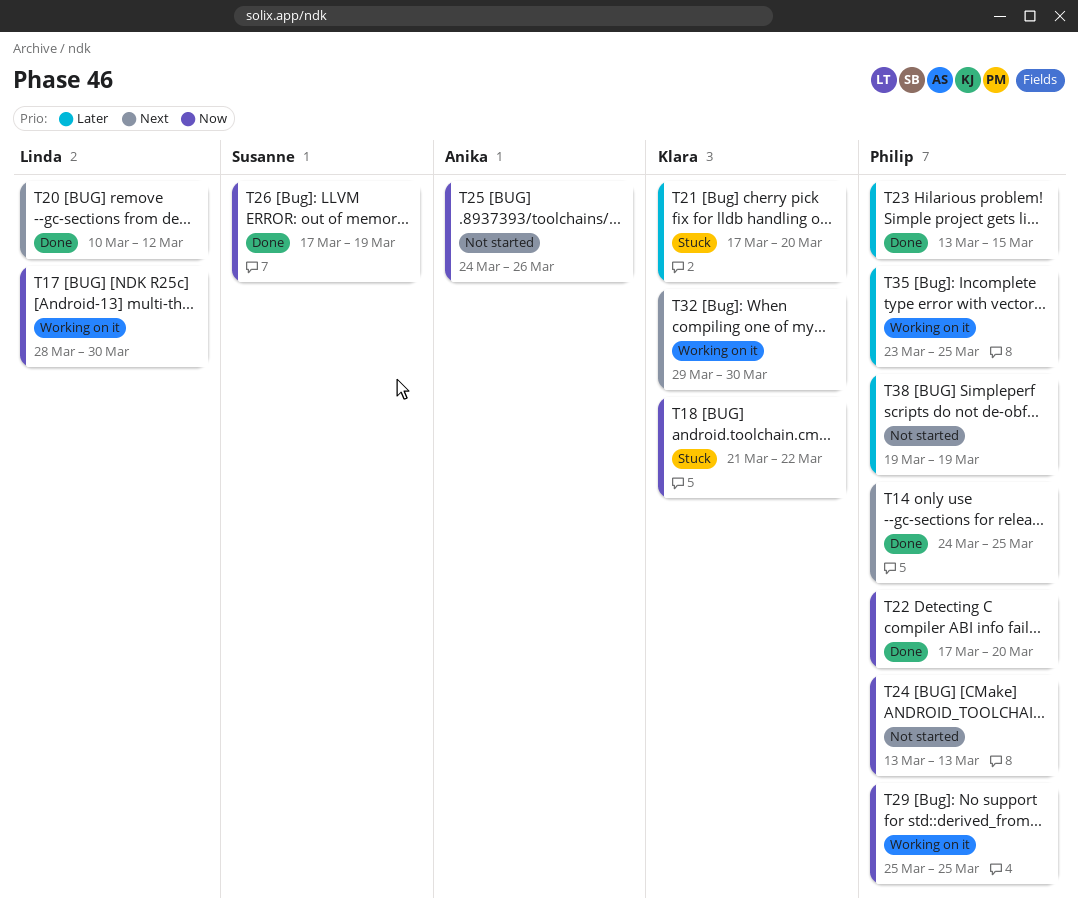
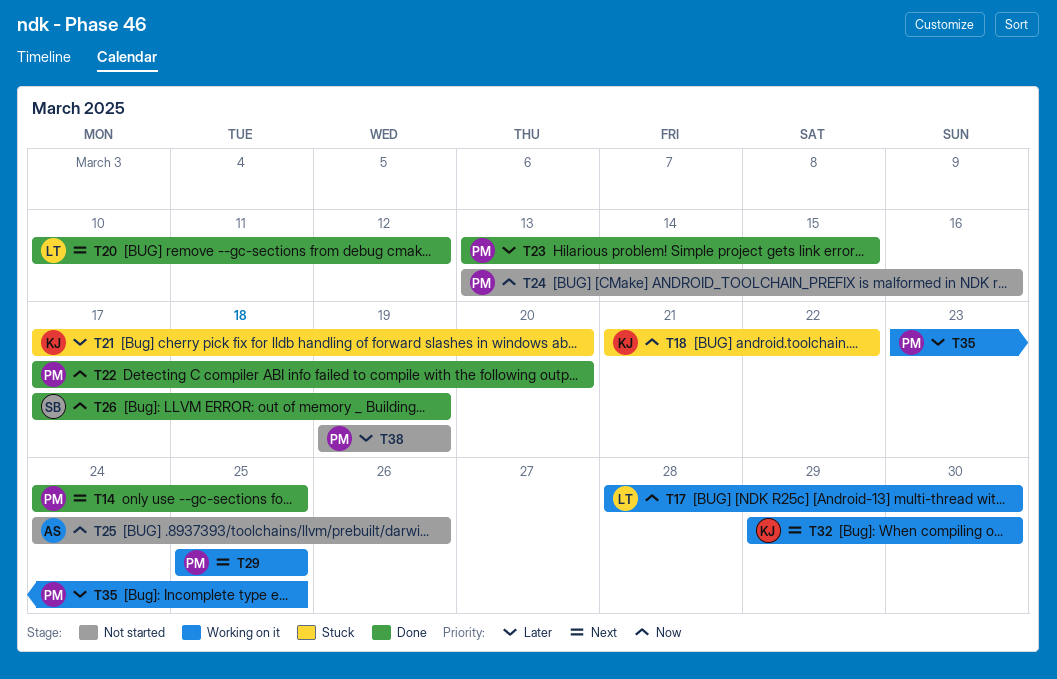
T24, due: Mar 13 -> Mar 16
T29, priority: Now -> Next

